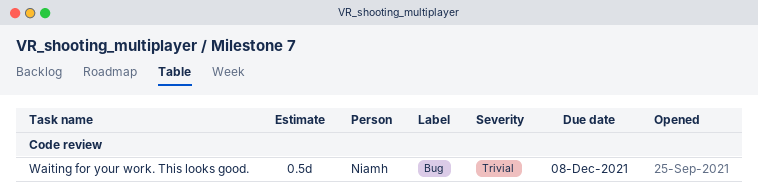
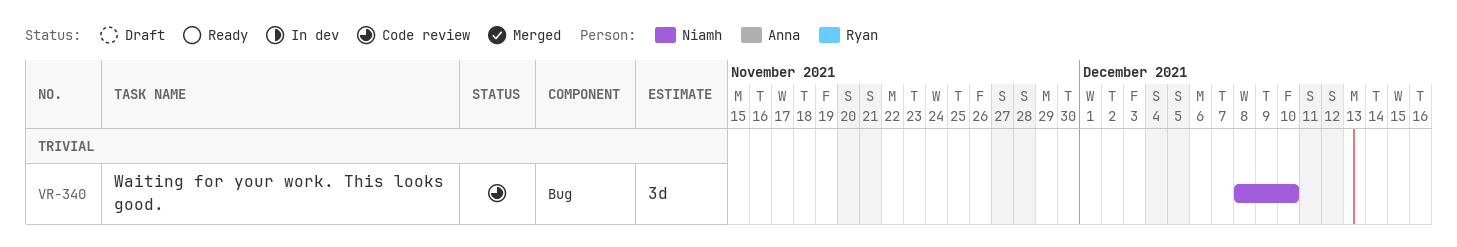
Waiting for your work. This looks good., estimate: 0.5d -> 3d
Waiting for your work. This looks good., due: Dec 8 -> Dec 10

